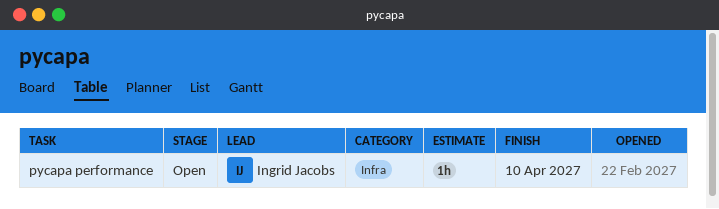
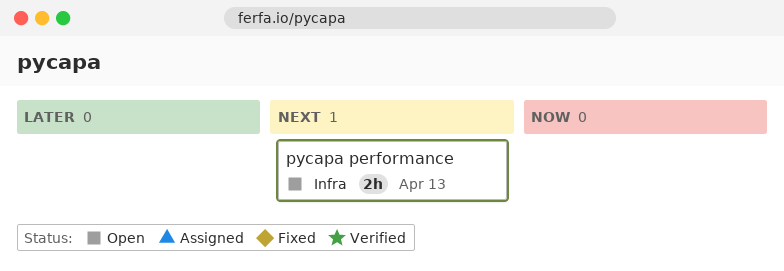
pycapa performance, estimate: 1h -> 2h
pycapa performance, due: Apr 10 -> Apr 13

